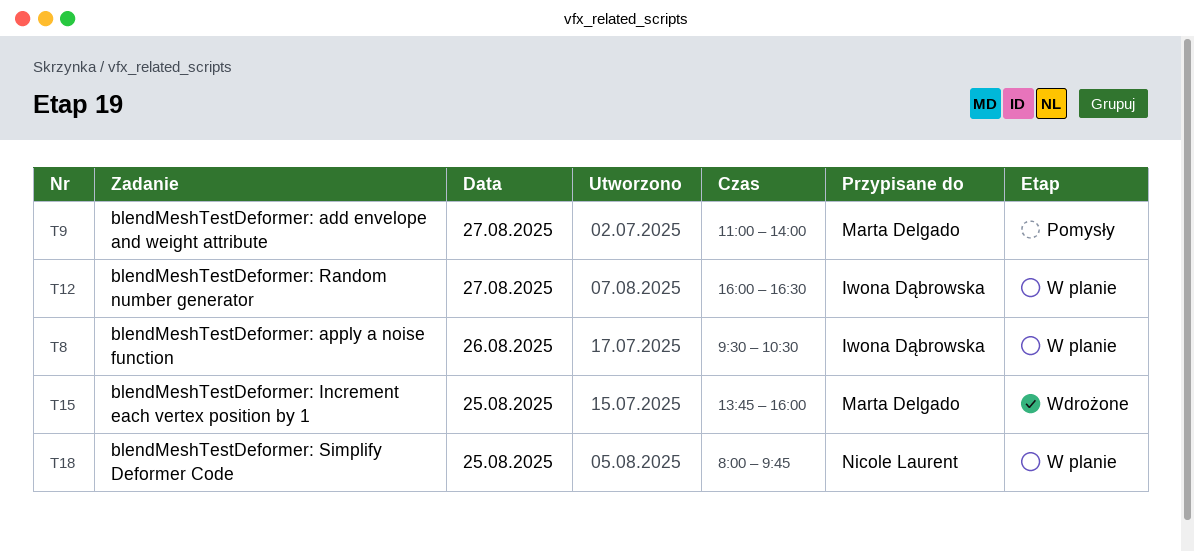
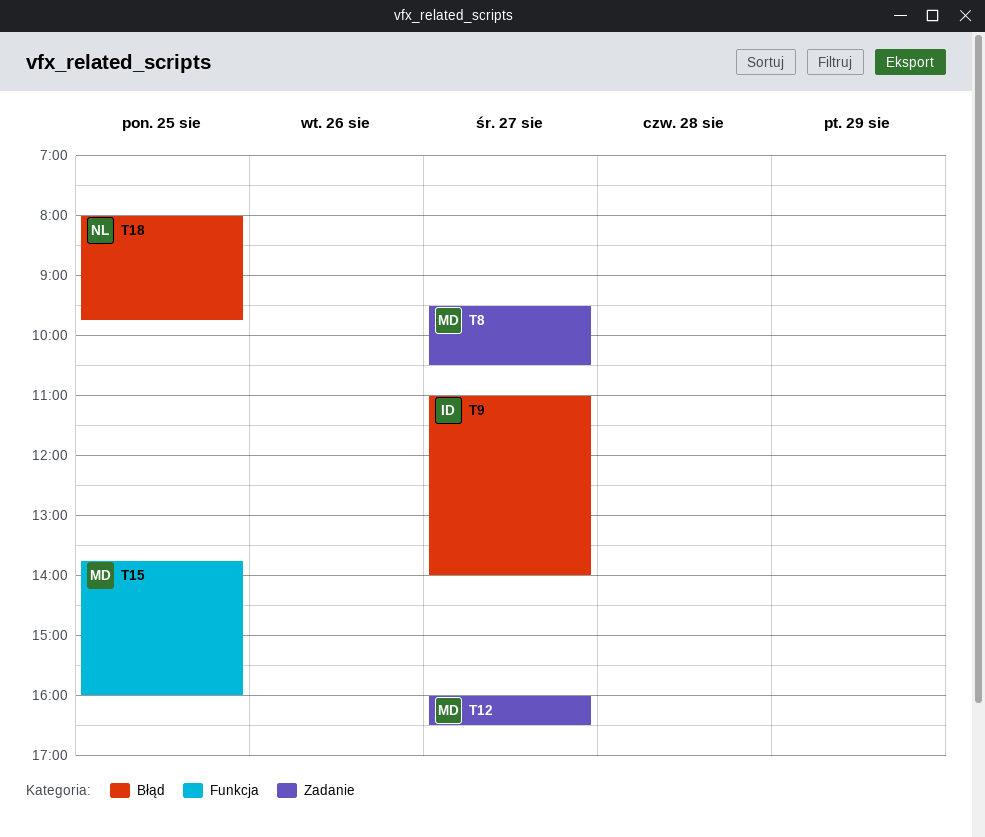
T8, owner: Iwona Dąbrowska -> Marta Delgado
T8, day: Aug 26 -> Aug 27
T9, owner: Marta Delgado -> Iwona Dąbrowska
T12, owner: Iwona Dąbrowska -> Marta Delgado

